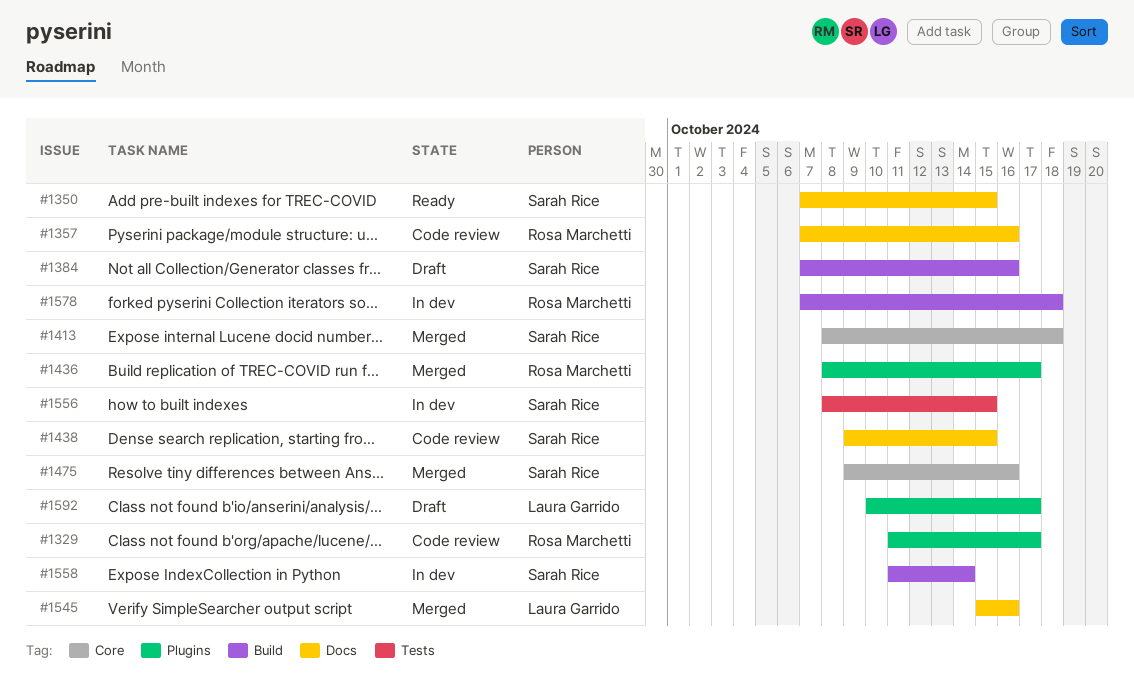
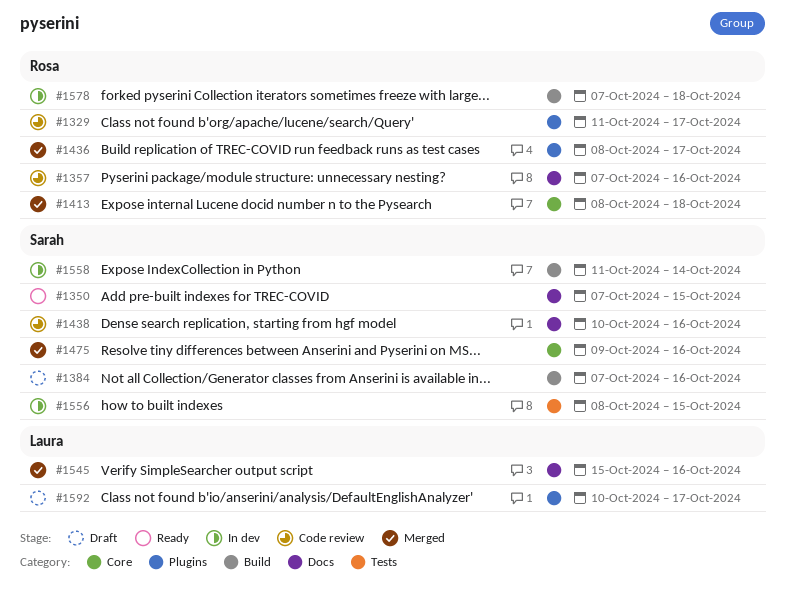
#1413, owner: Sarah Rice -> Rosa Marchetti
#1438, start: Oct 9 -> Oct 10
#1438, due: Oct 15 -> Oct 16

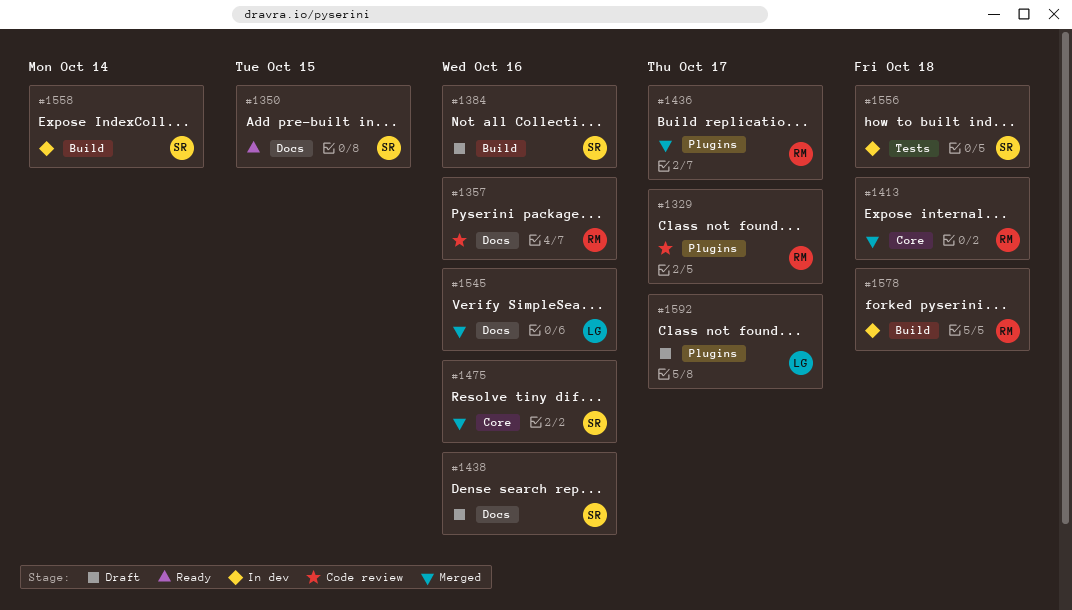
#1438, status: Code review -> Draft
#1556, due: Oct 15 -> Oct 18

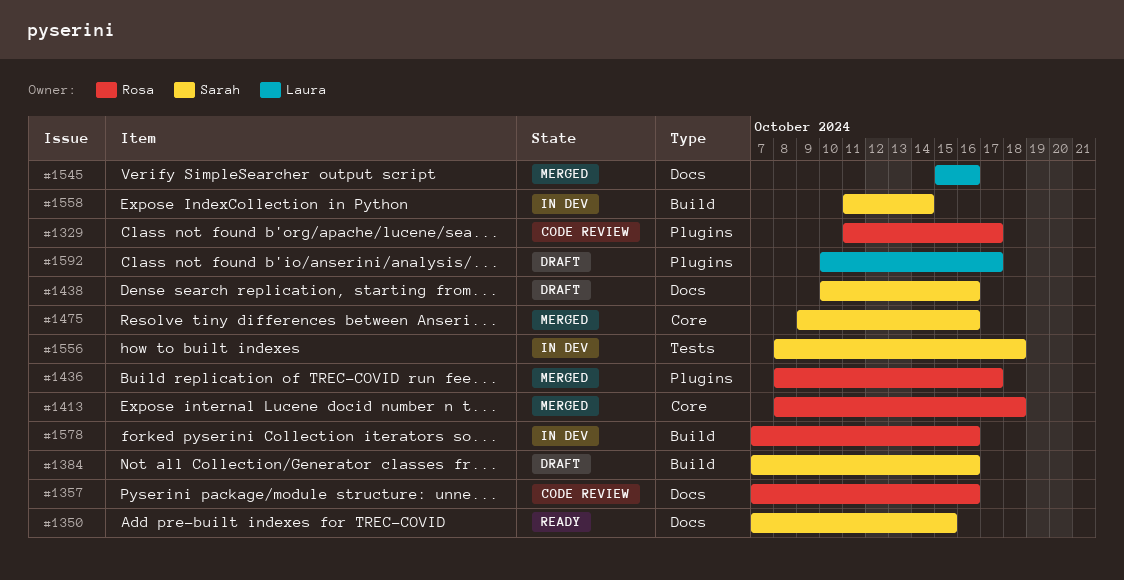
#1578, due: Oct 18 -> Oct 16

